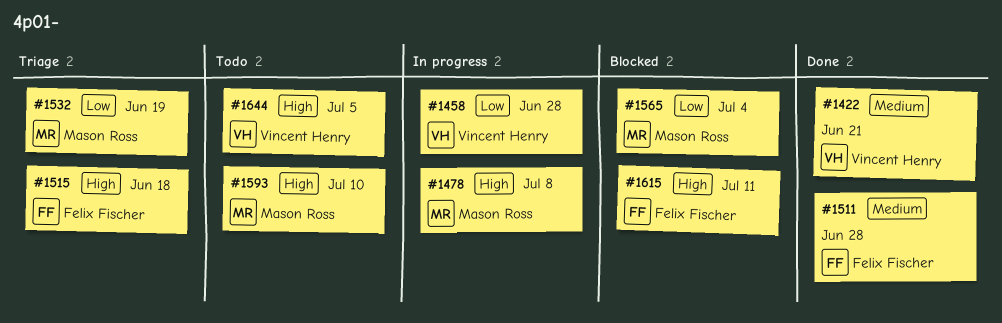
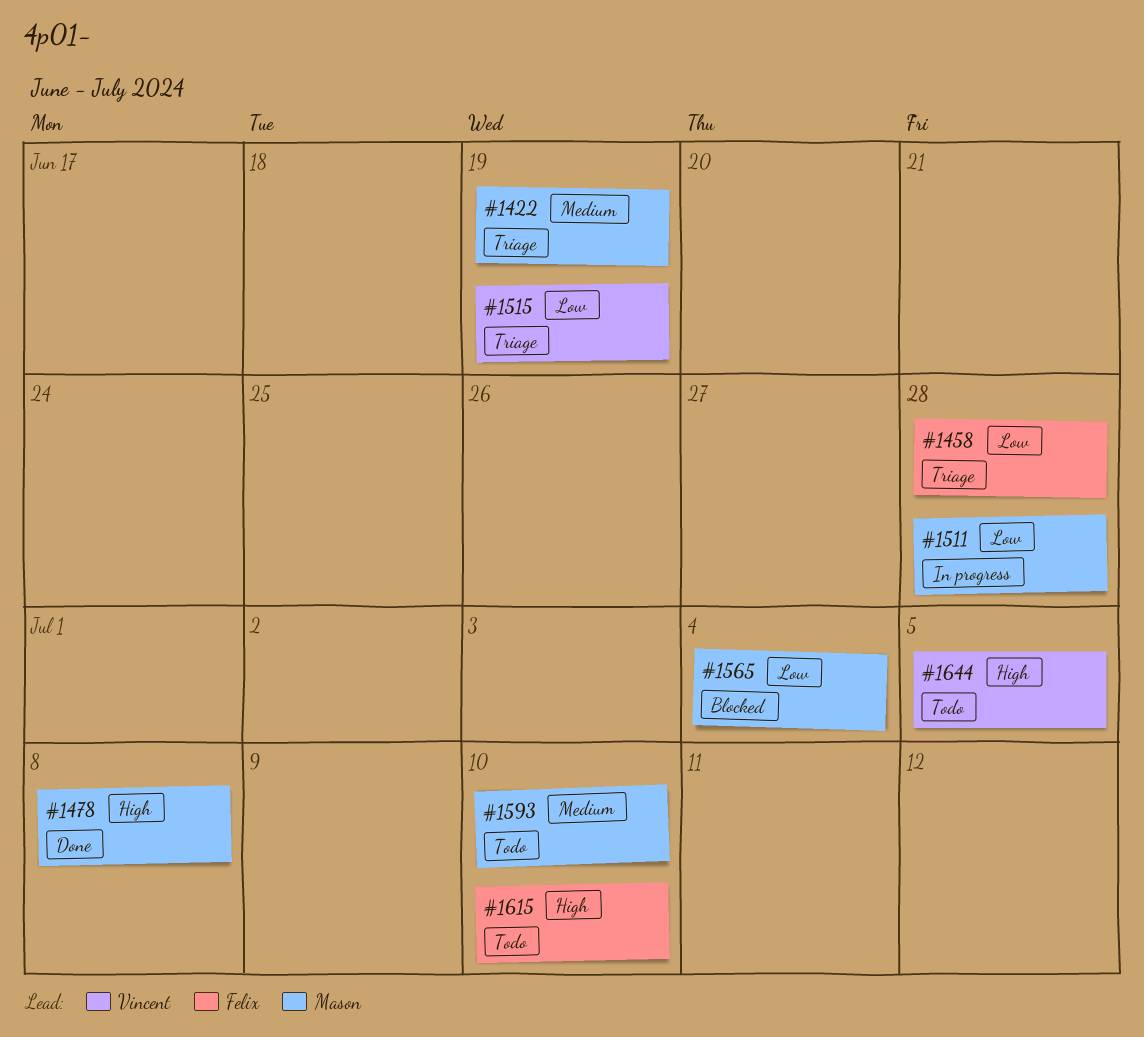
#1422, status: Done -> Triage
#1422, owner: Vincent Henry -> Mason Ross
#1422, due: Jun 21 -> Jun 19
#1458, status: In progress -> Triage
#1458, owner: Vincent Henry -> Felix Fischer
#1478, status: In progress -> Done
#1511, status: Done -> In progress
#1511, owner: Felix Fischer -> Mason Ross
#1511, priority: Medium -> Low
#1515, owner: Felix Fischer -> Vincent Henry
#1515, priority: High -> Low
#1515, due: Jun 18 -> Jun 19
#1532: present -> none
#1593, priority: High -> Medium
#1615, status: Blocked -> Todo
#1615, due: Jul 11 -> Jul 10

